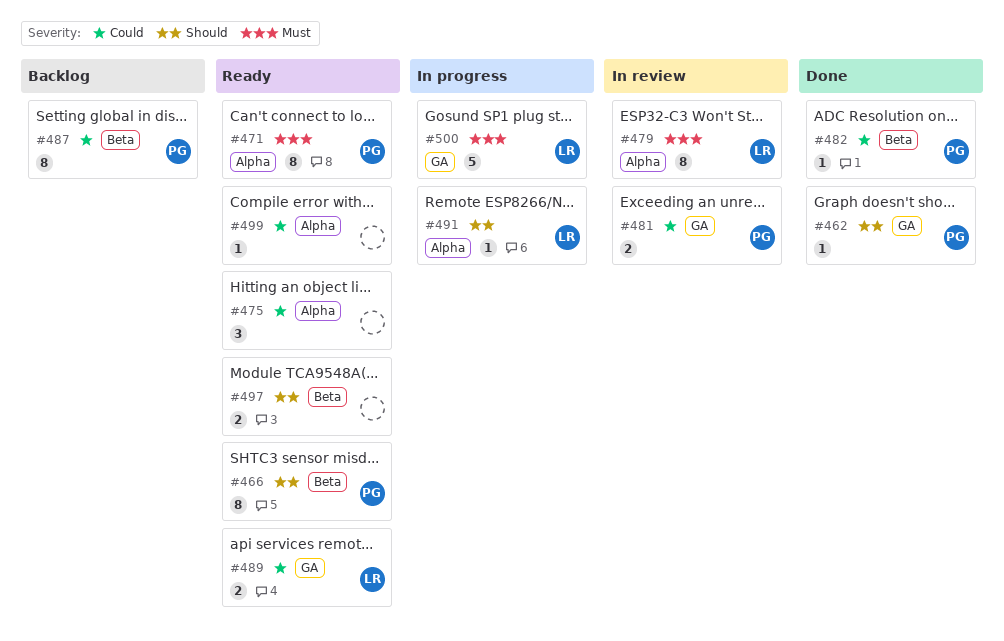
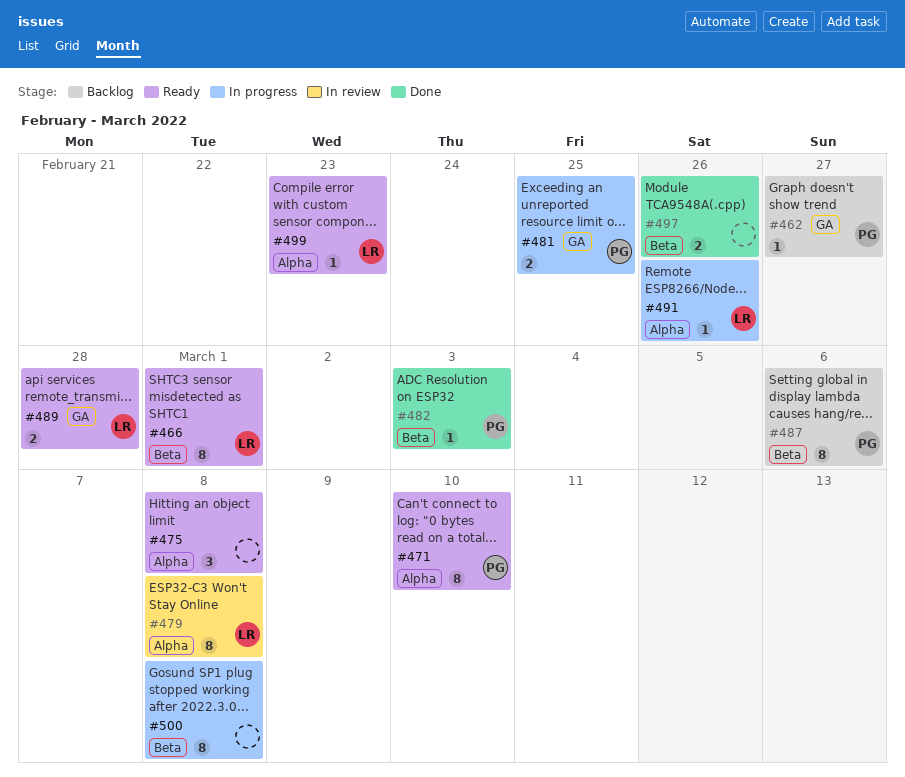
#462, status: Done -> Backlog
#466, owner: PG -> LR
#481, status: In review -> In progress
#497, status: Ready -> Done
#499, owner: none -> LR
#500, owner: LR -> none
#500, label: GA -> Beta
#500, estimate: 5 -> 8

